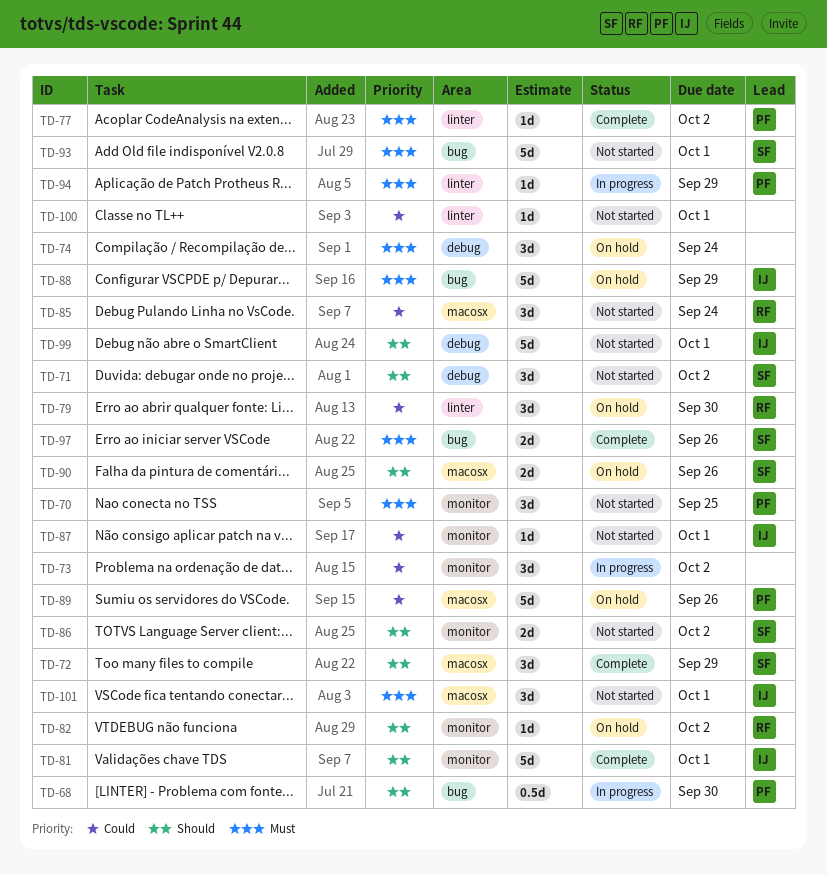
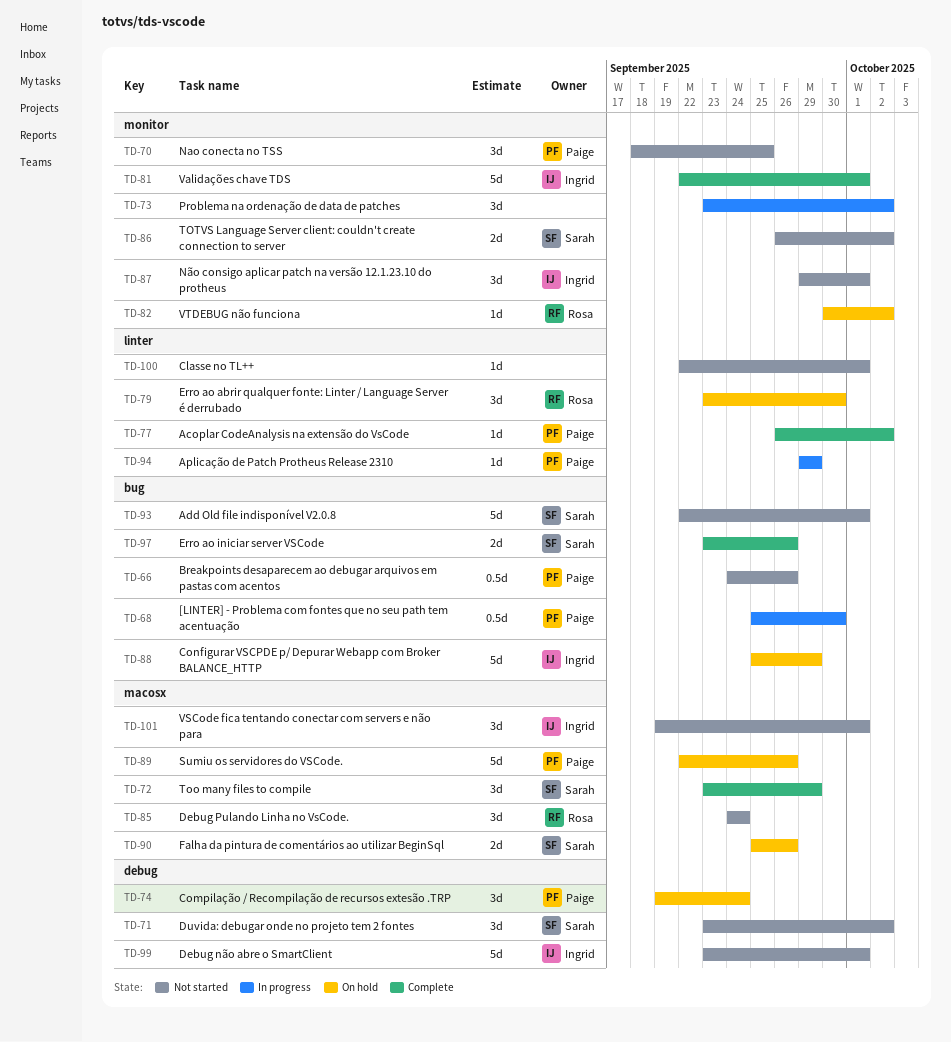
TD-66: none -> present
TD-74, owner: none -> Paige
TD-87, estimate: 1d -> 3d

